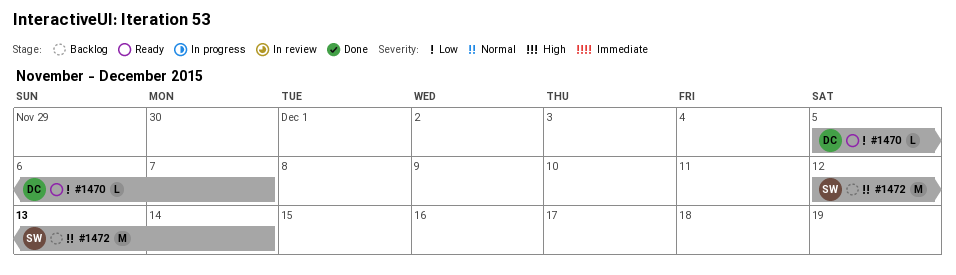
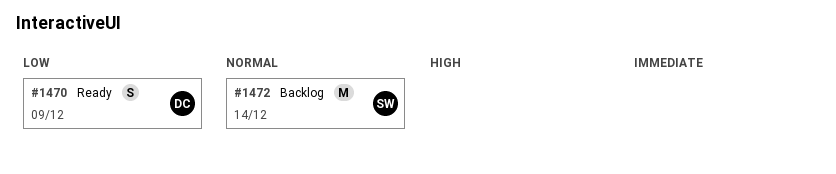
#1470, estimate: L -> S
#1470, due: Dec 7 -> Dec 9

